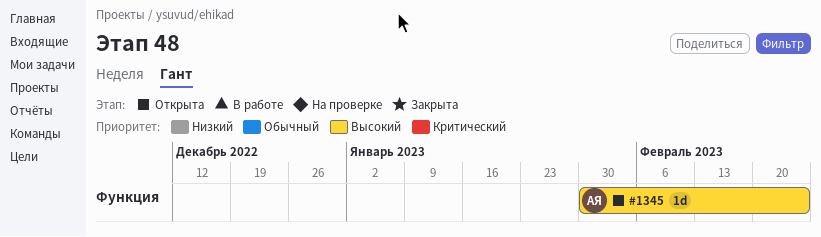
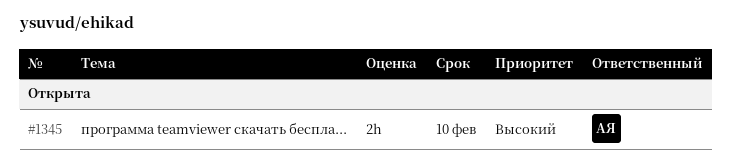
#1345, estimate: 1d -> 2h
#1345, due: Feb 24 -> Feb 10

